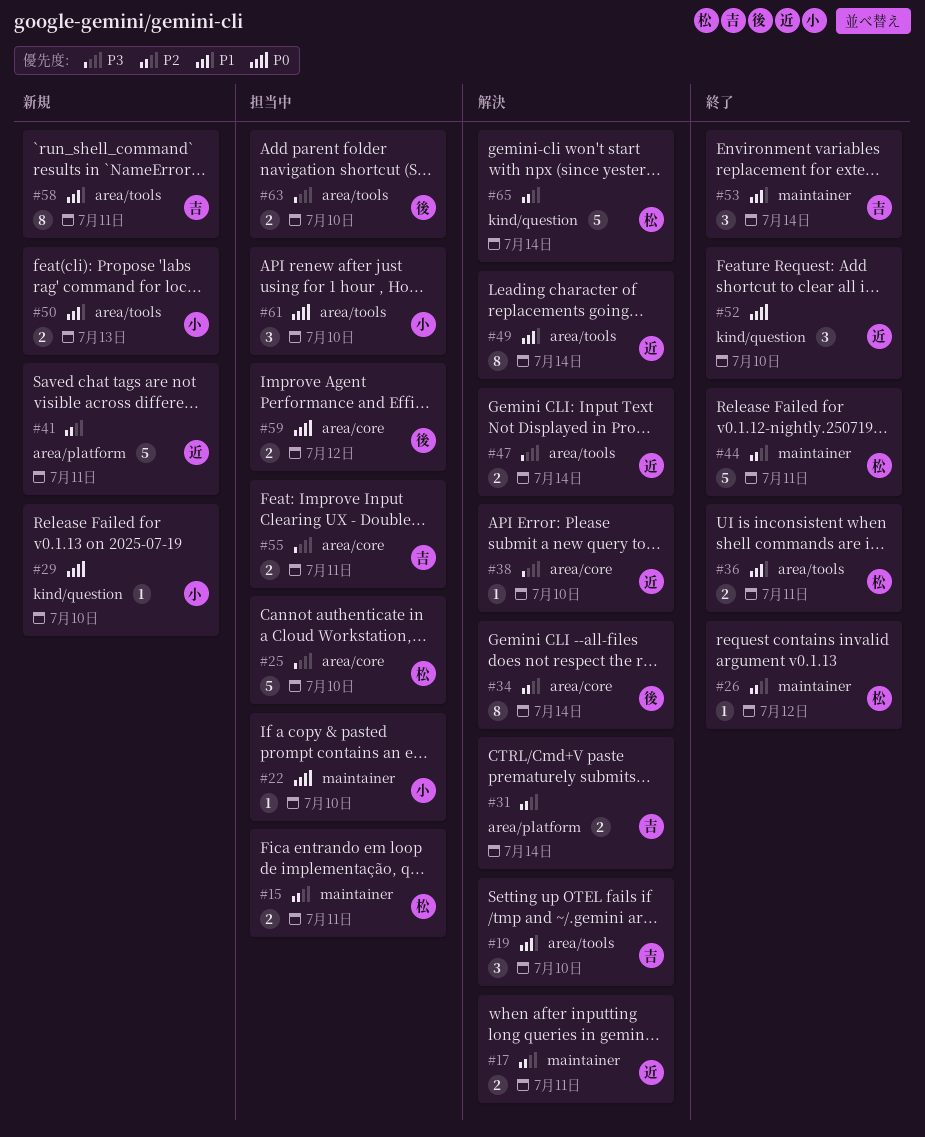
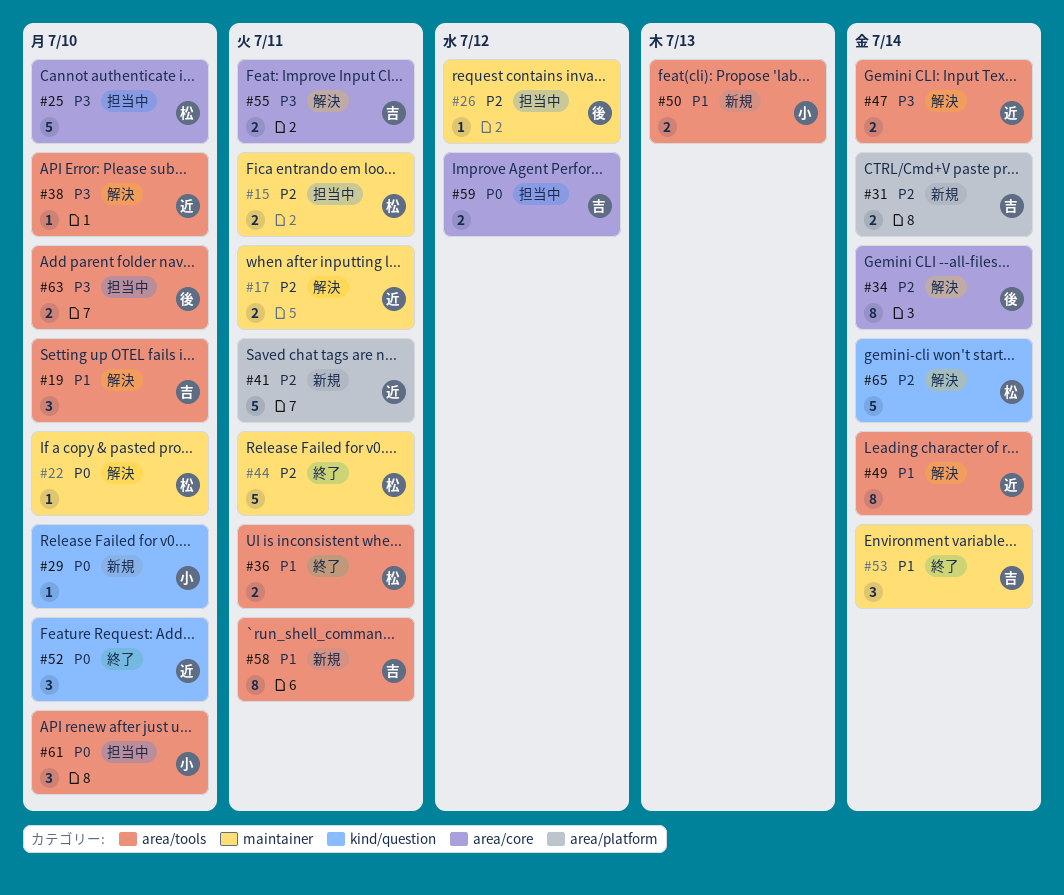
#22, status: 担当中 -> 解決
#22, owner: 小 -> 松
#26, status: 終了 -> 担当中
#26, owner: 松 -> 後
#31, status: 解決 -> 新規
#38, label: area/core -> area/tools
#55, status: 担当中 -> 解決
#59, owner: 後 -> 吉

